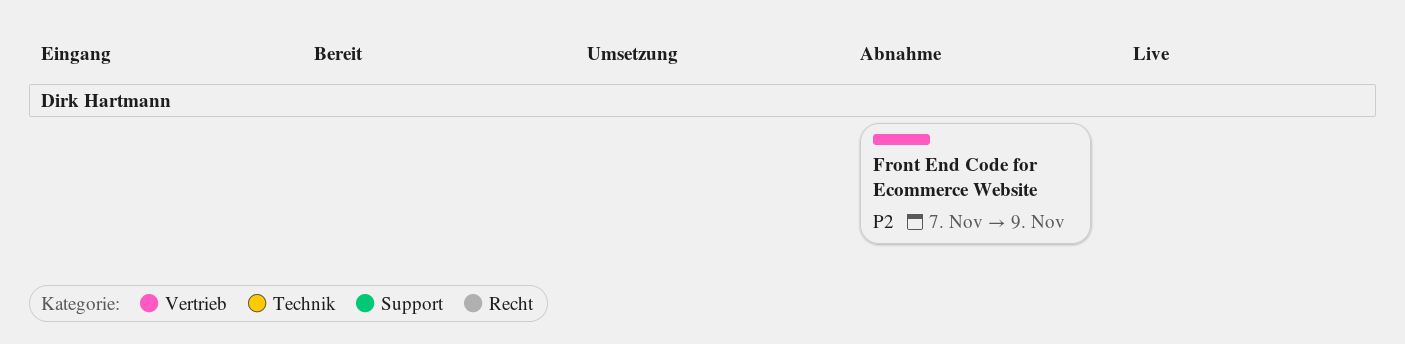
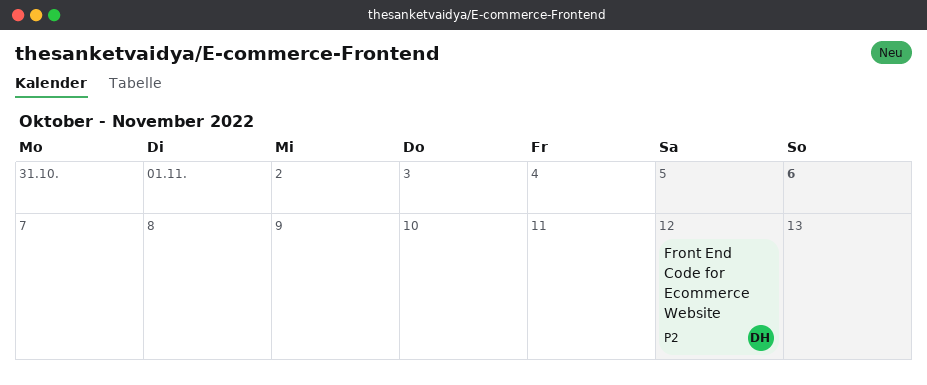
Front End Code for Ecommerce Website, due: Nov 9 -> Nov 12

